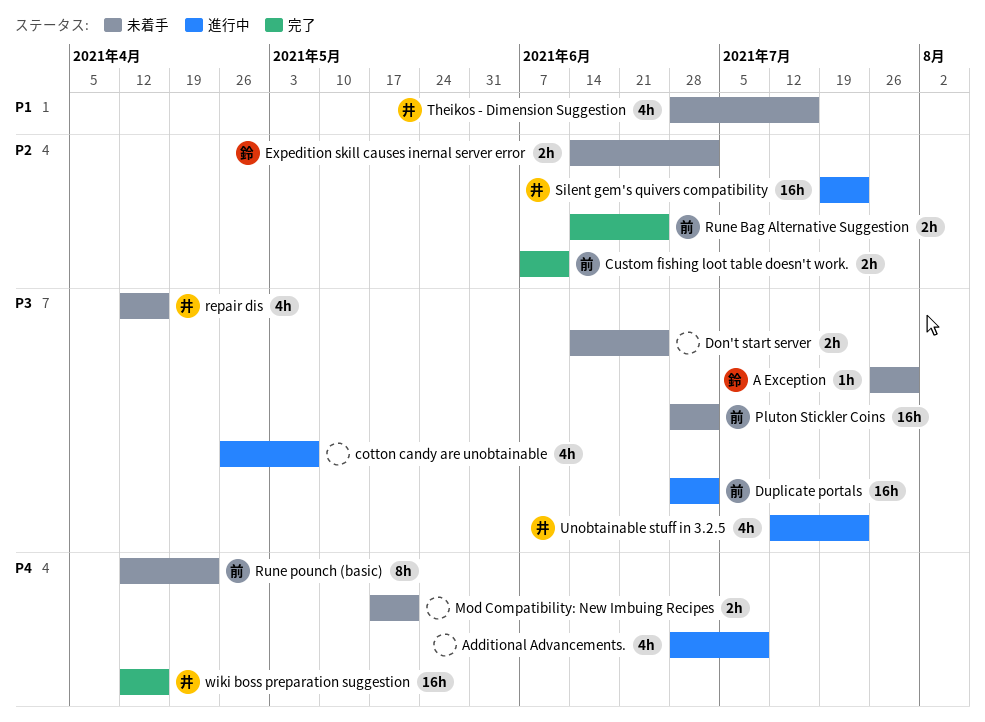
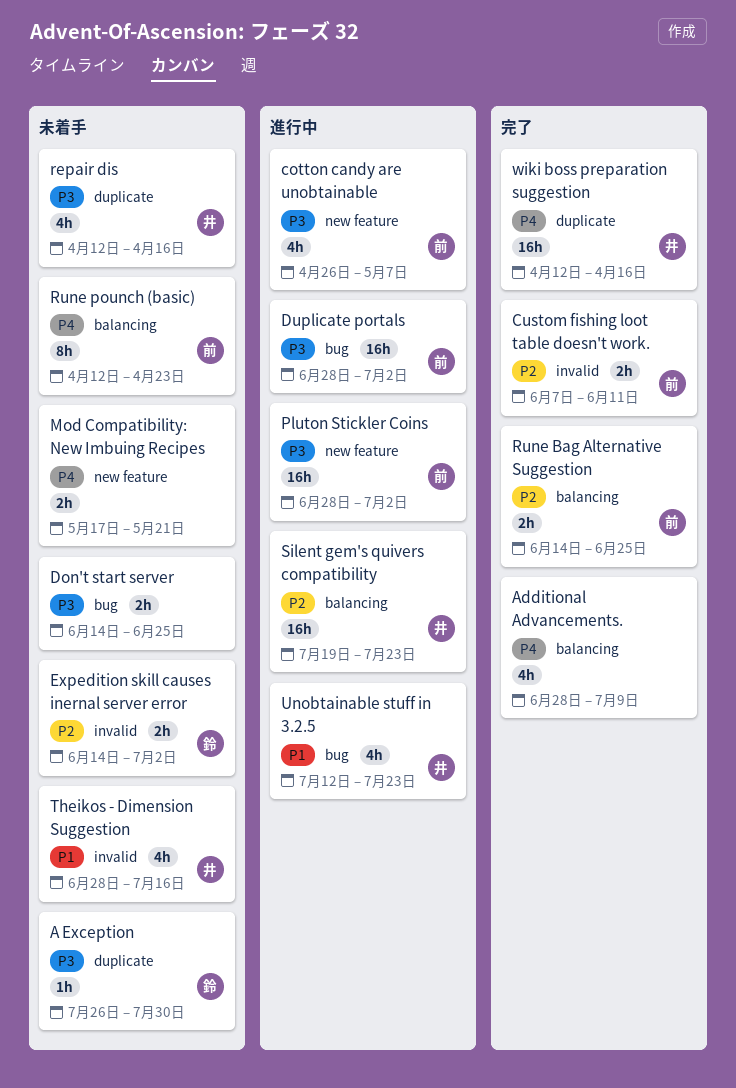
Additional Advancements., status: 進行中 -> 完了
cotton candy are unobtainable, owner: none -> 前
Pluton Stickler Coins, status: 未着手 -> 進行中
Unobtainable stuff in 3.2.5, priority: P3 -> P1

